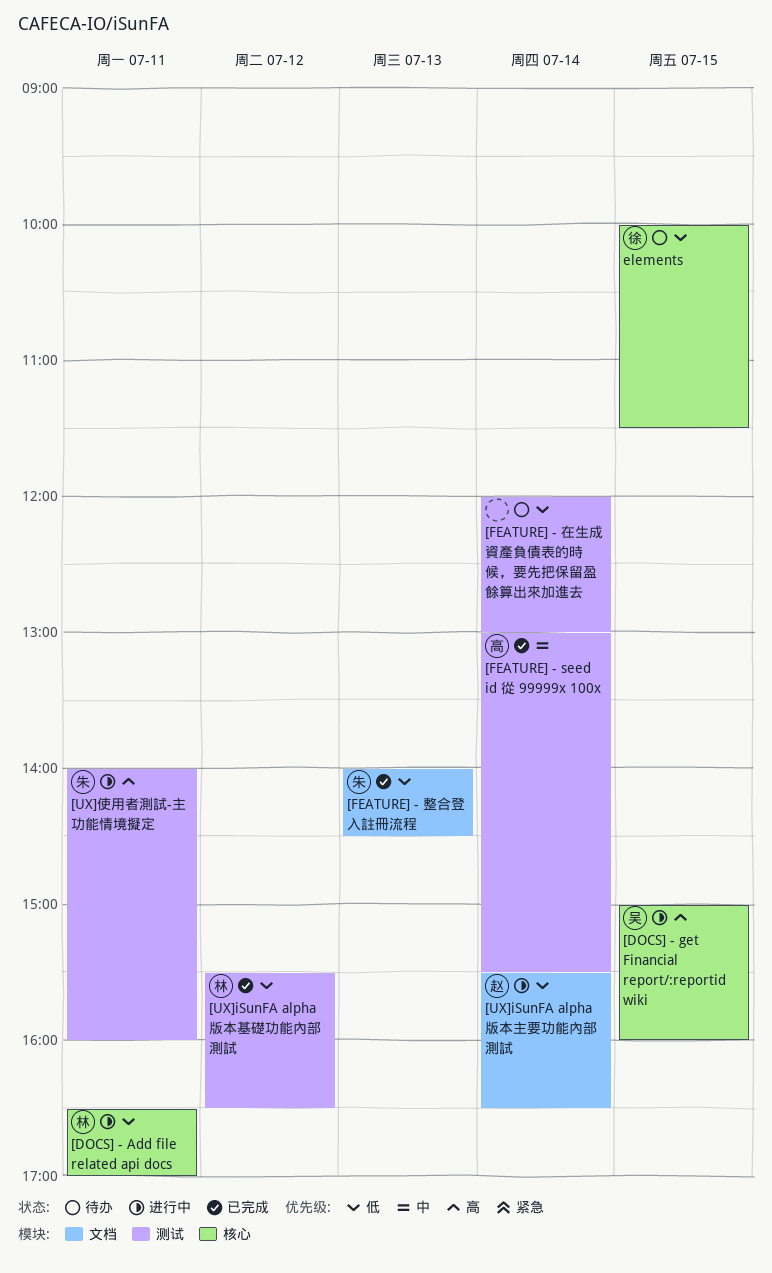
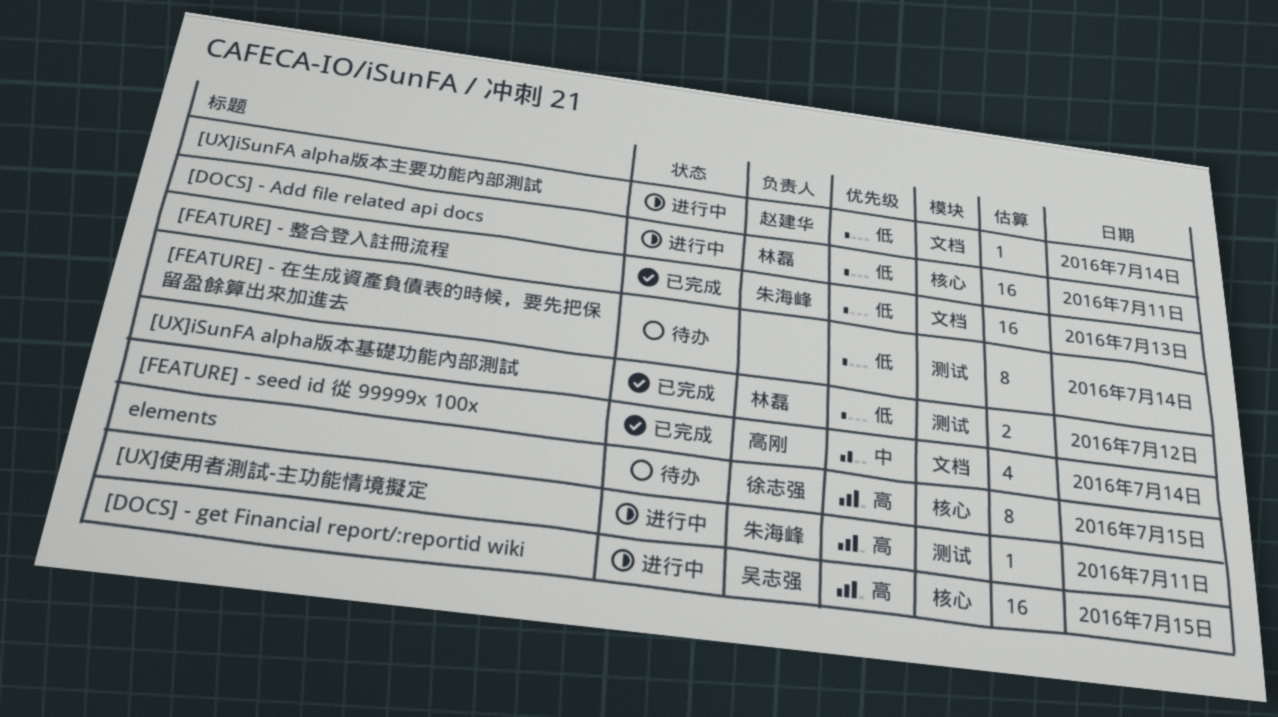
[FEATURE] - seed id 從 99999x 100x, label: 测试 -> 文档
elements, priority: 低 -> 高

